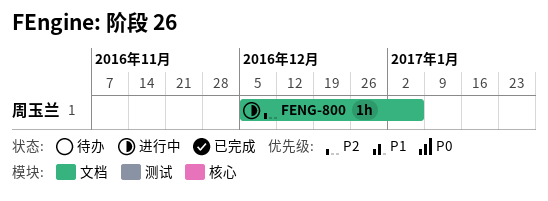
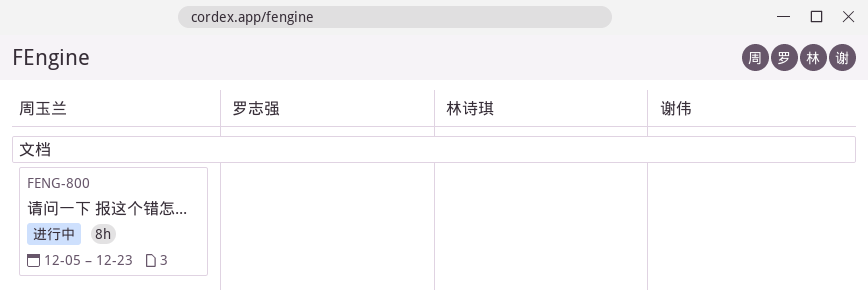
FENG-800, estimate: 1h -> 8h
FENG-800, due: Jan 6 -> Dec 23

